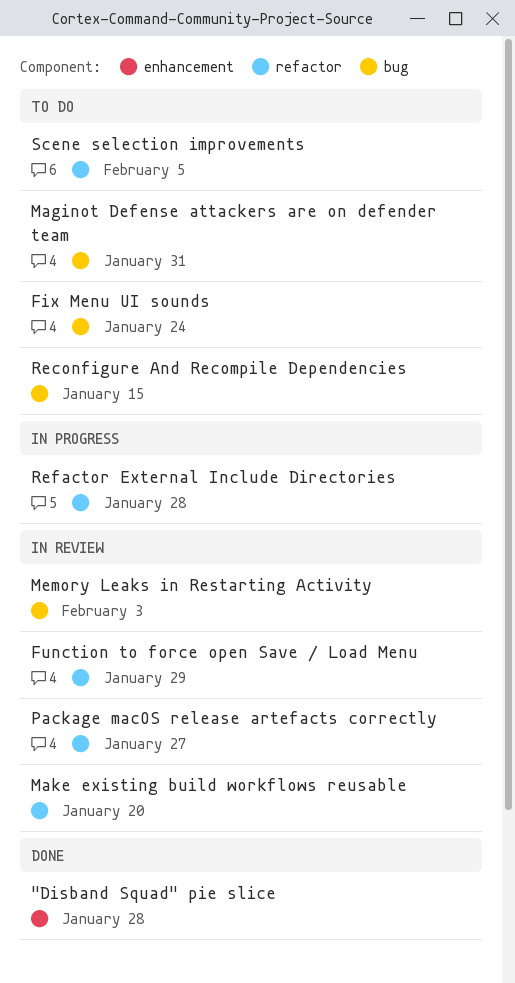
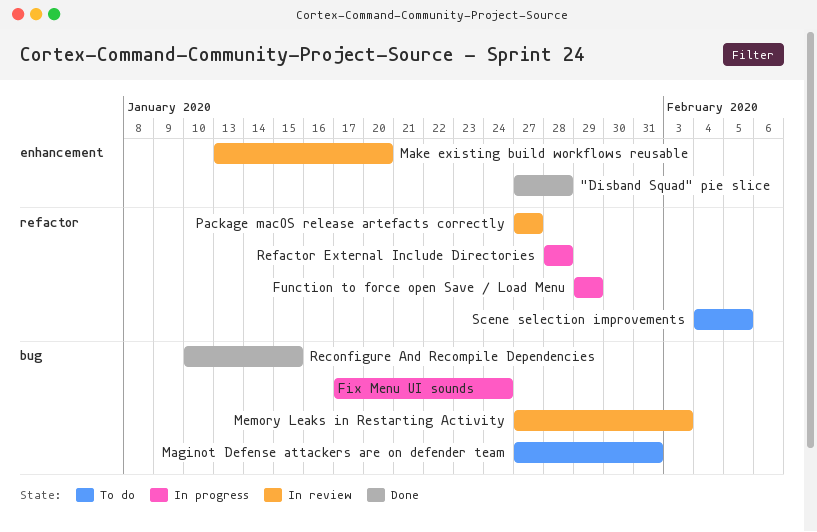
Fix Menu UI sounds, status: To do -> In progress
Function to force open Save / Load Menu, status: In review -> In progress
Make existing build workflows reusable, label: refactor -> enhancement
Reconfigure And Recompile Dependencies, status: To do -> Done

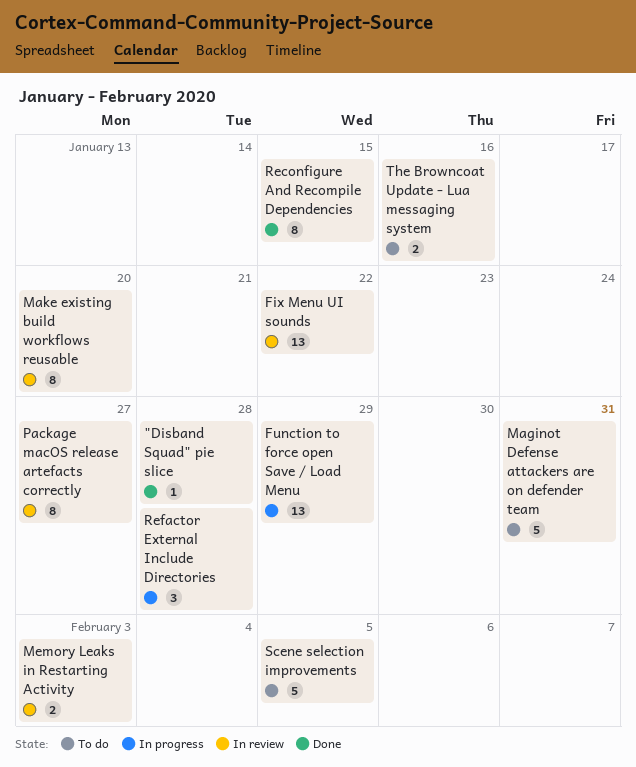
Fix Menu UI sounds, status: In progress -> In review
Fix Menu UI sounds, due: Jan 24 -> Jan 22
The Browncoat Update - Lua messaging system: none -> present

